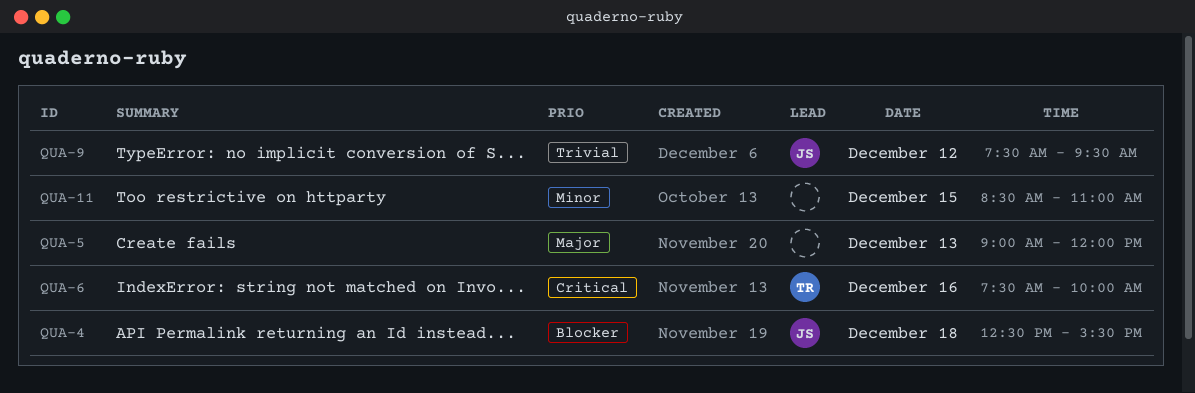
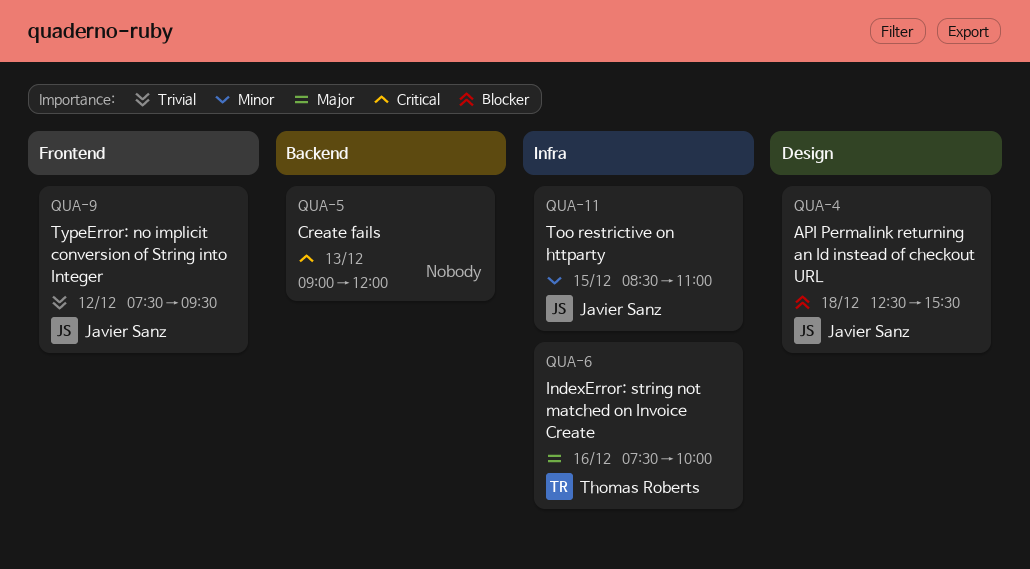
QUA-5, priority: Major -> Critical
QUA-6, priority: Critical -> Major
QUA-11, owner: none -> Javier Sanz

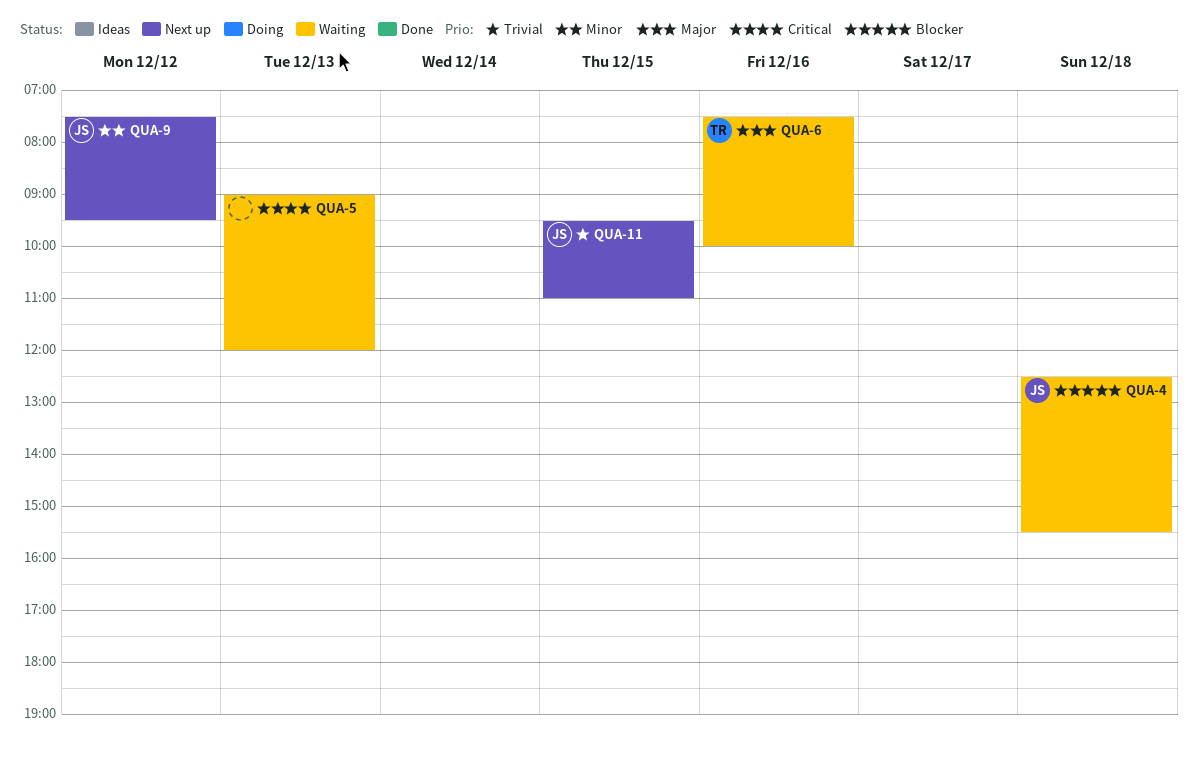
QUA-9, priority: Trivial -> Minor
QUA-11, priority: Minor -> Trivial
QUA-11, begins: 08:30 -> 09:30

